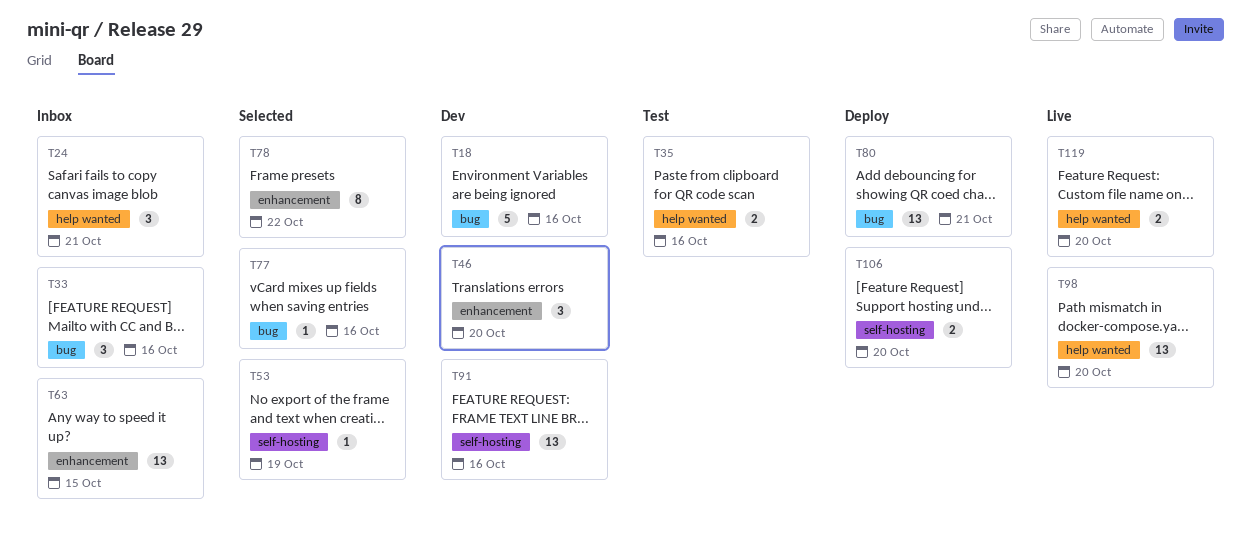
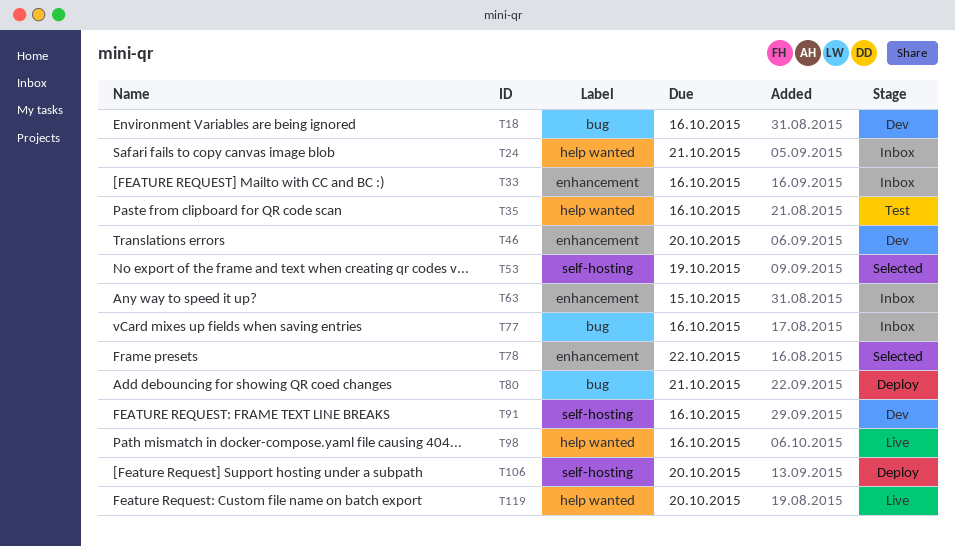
T33, label: bug -> enhancement
T77, status: Selected -> Inbox
T98, due: Oct 20 -> Oct 16

